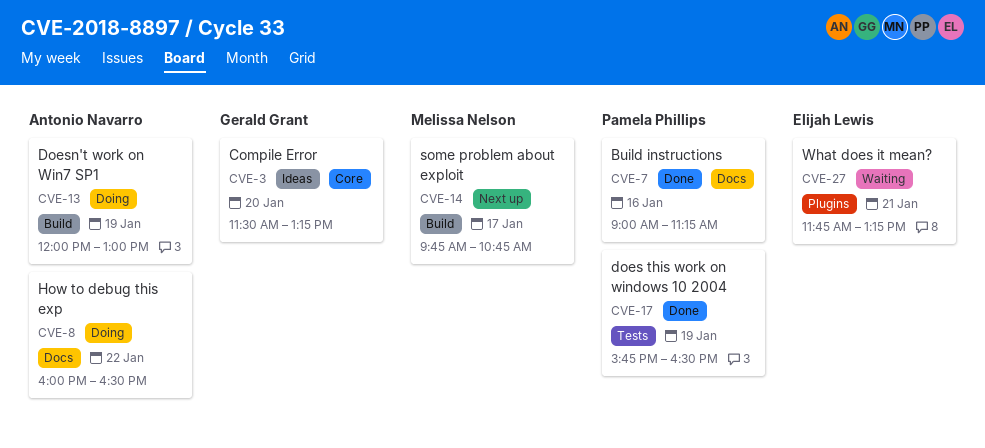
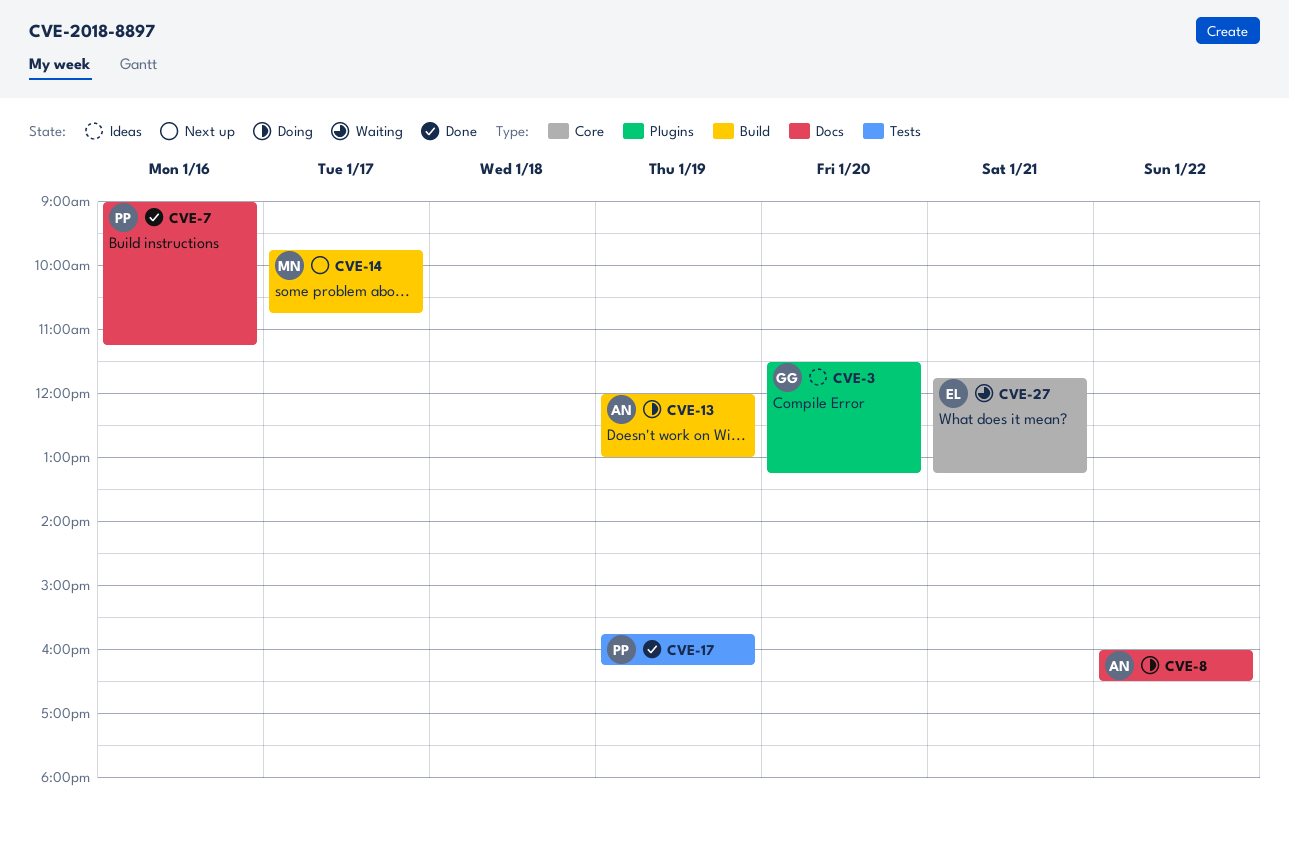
CVE-3, label: Core -> Plugins
CVE-17, ends: 16:30 -> 16:15
CVE-27, label: Plugins -> Core

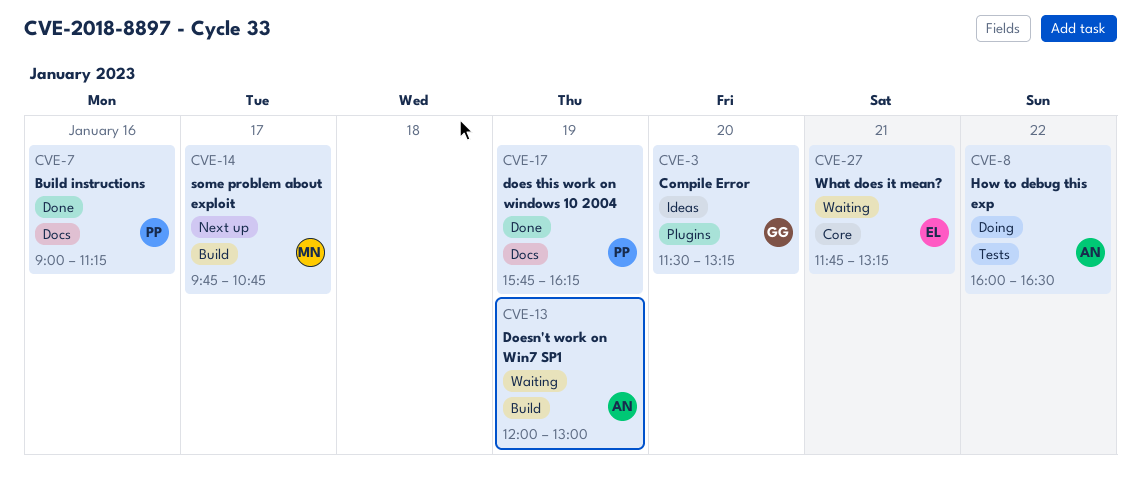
CVE-8, label: Docs -> Tests
CVE-13, status: Doing -> Waiting
CVE-17, label: Tests -> Docs

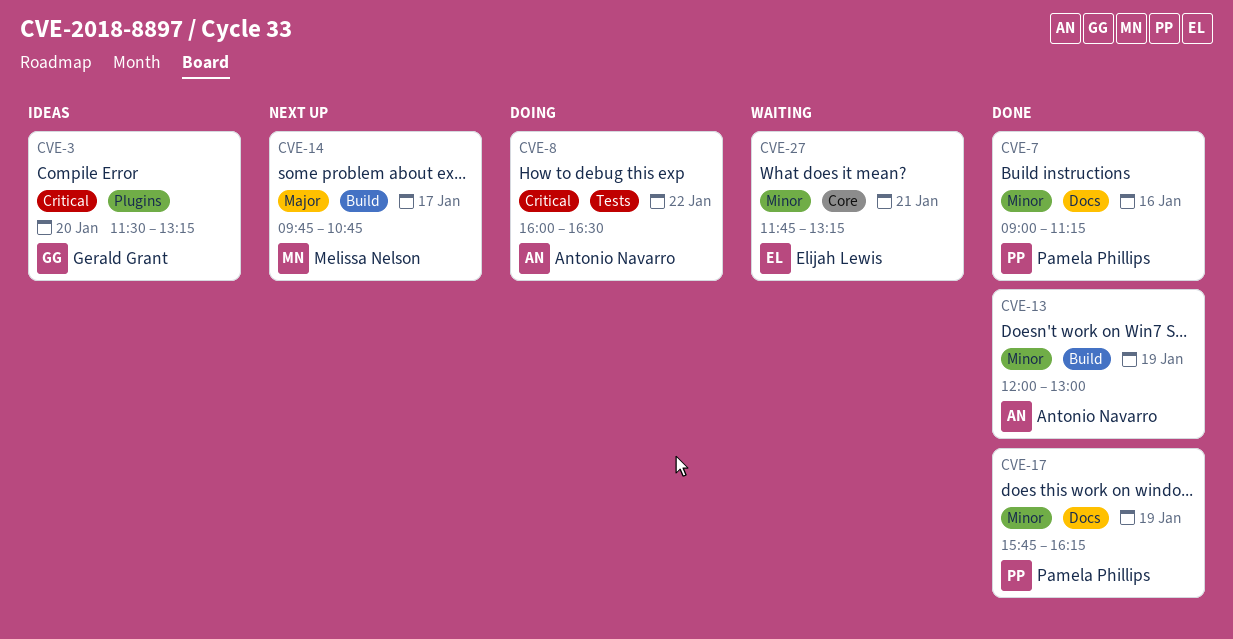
CVE-13, status: Waiting -> Done

